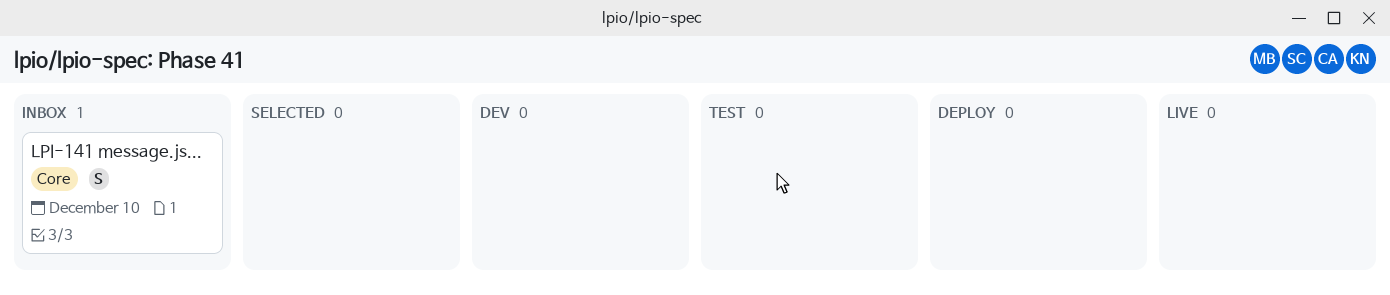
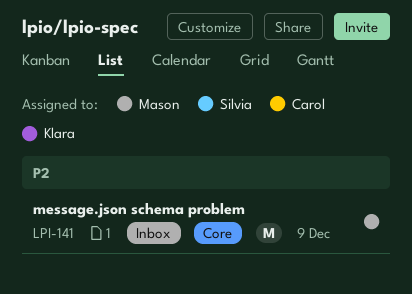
LPI-141, estimate: S -> M
LPI-141, due: Dec 10 -> Dec 9

